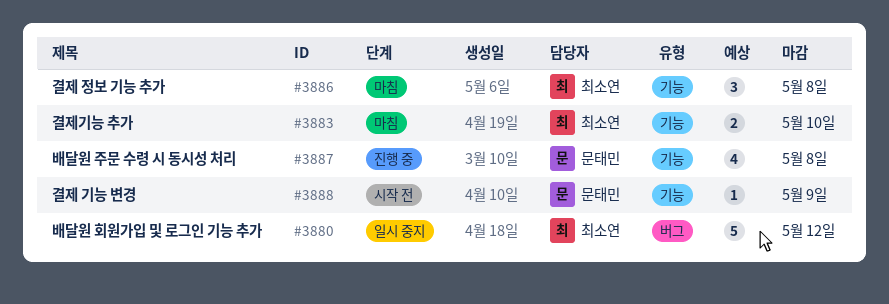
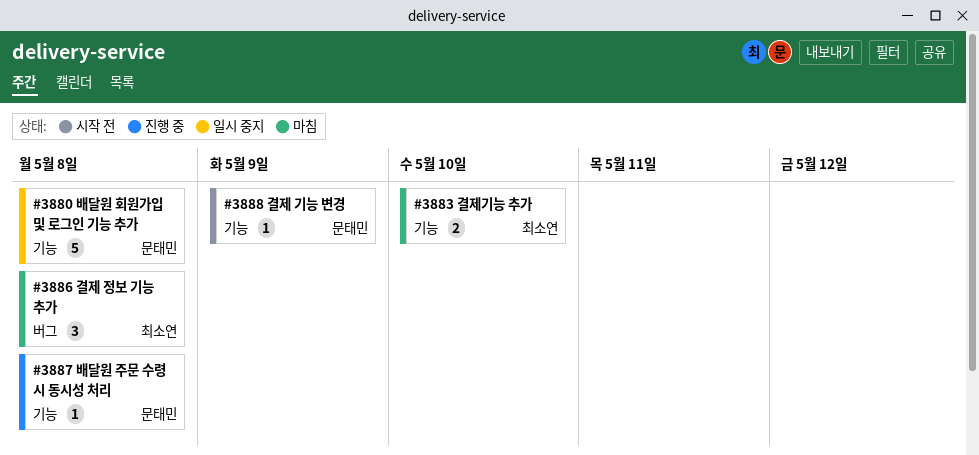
#3880, owner: 최소연 -> 문태민
#3880, label: 버그 -> 기능
#3880, due: May 12 -> May 8
#3886, label: 기능 -> 버그
#3887, estimate: 4 -> 1

